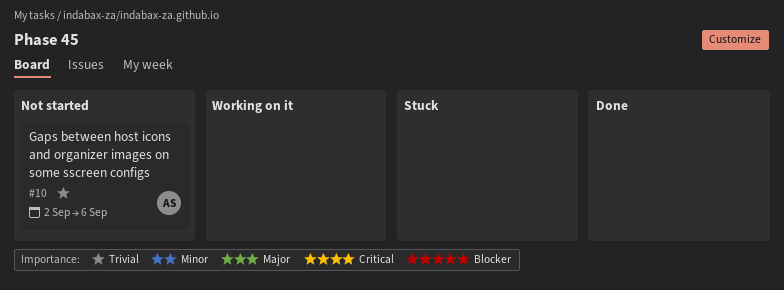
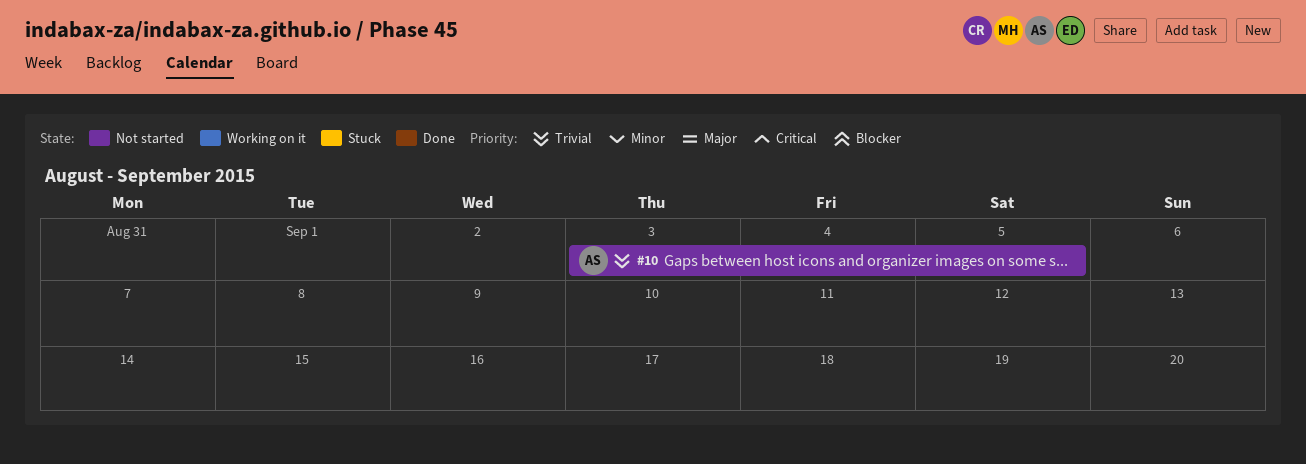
#10, start: Sep 2 -> Sep 3
#10, due: Sep 6 -> Sep 5

